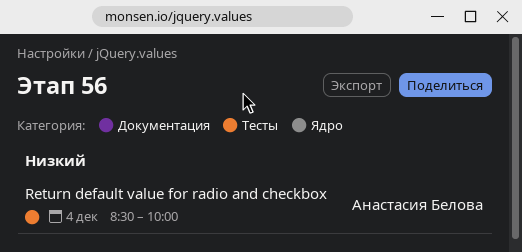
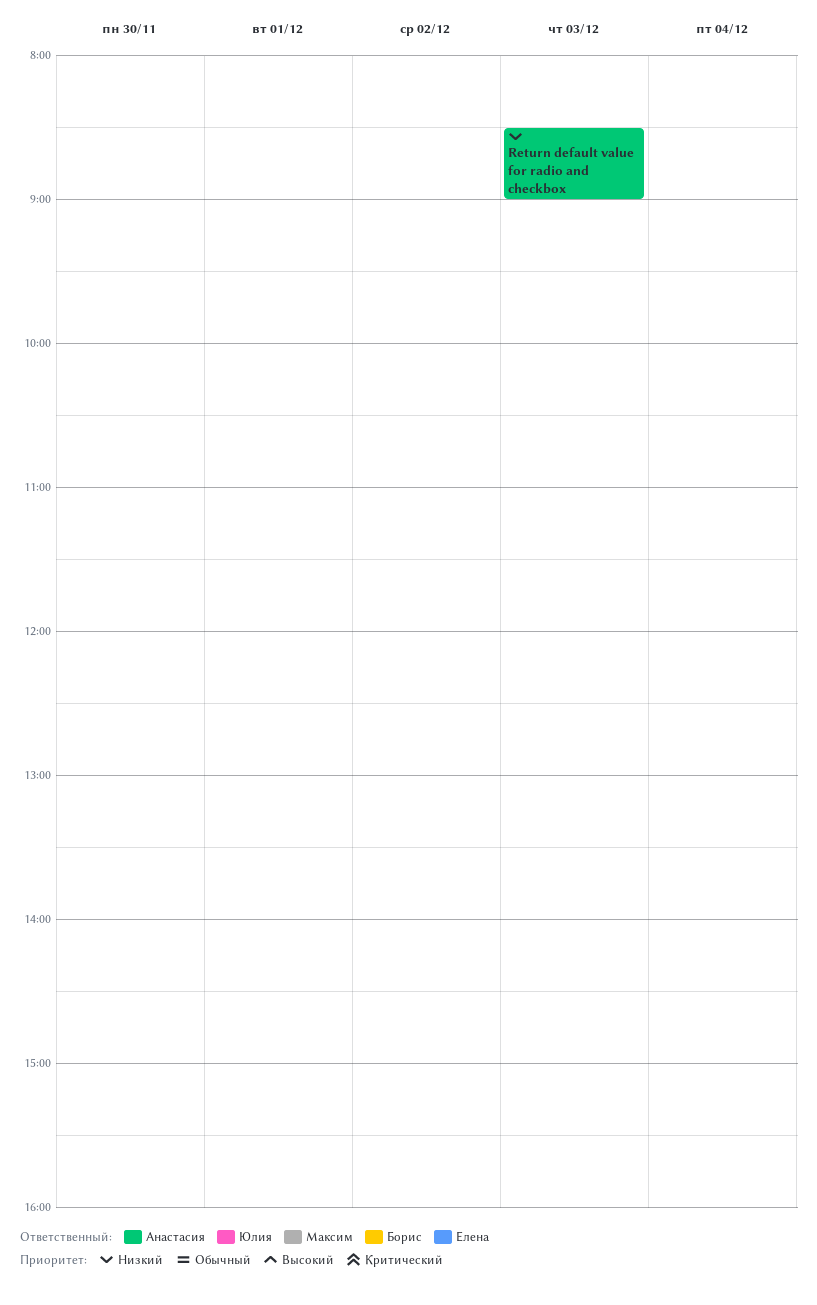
Return default value for radio and checkbox, day: Dec 4 -> Dec 3
Return default value for radio and checkbox, ends: 10:00 -> 09:00

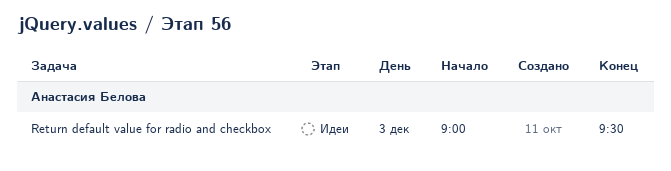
Return default value for radio and checkbox, begins: 08:30 -> 09:00
Return default value for radio and checkbox, ends: 09:00 -> 09:30

